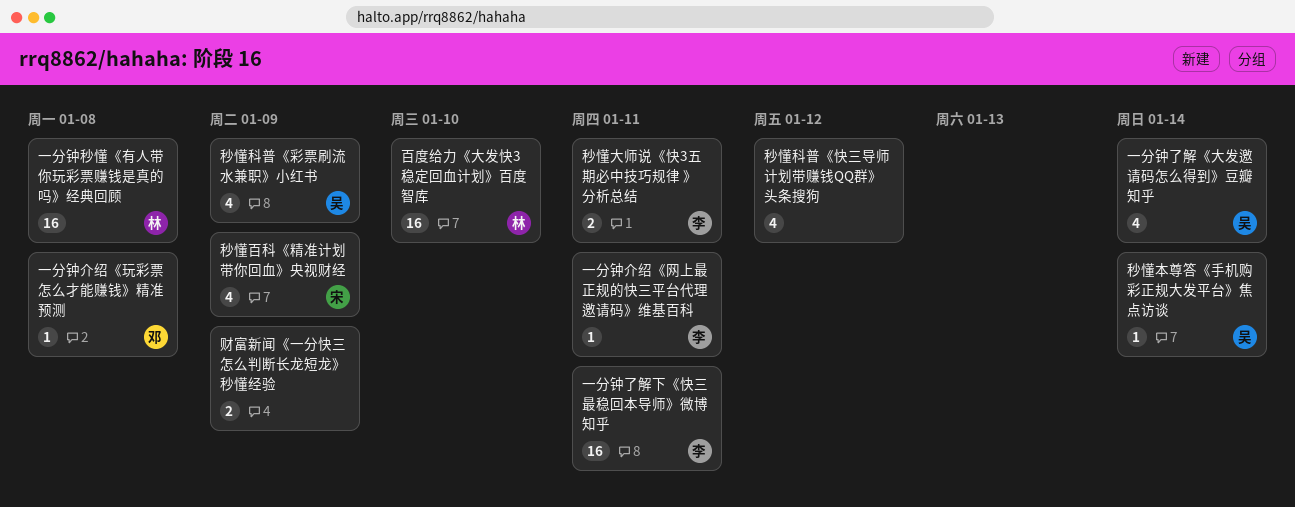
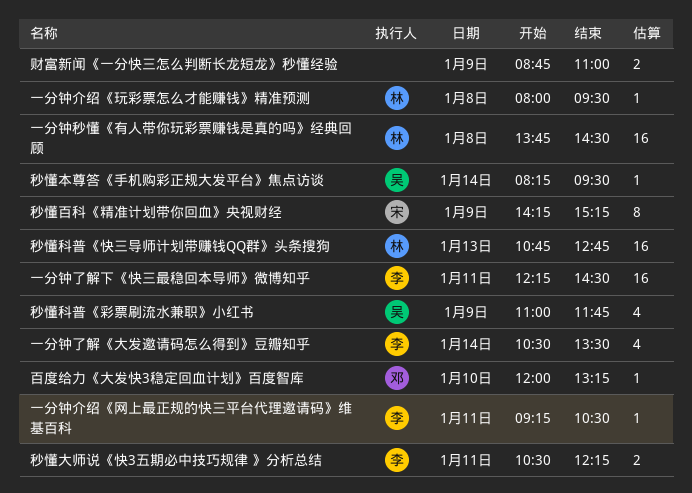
一分钟了解《大发邀请码怎么得到》豆瓣知乎, owner: 吴 -> 李
一分钟介绍《玩彩票怎么才能赚钱》精准预测, owner: 邓 -> 林
百度给力《大发快3稳定回血计划》百度智库, owner: 林 -> 邓
百度给力《大发快3稳定回血计划》百度智库, estimate: 16 -> 1
秒懂百科《精准计划带你回血》央视财经, estimate: 4 -> 8
秒懂科普《快三导师计划带赚钱QQ群》头条搜狗, owner: none -> 林
秒懂科普《快三导师计划带赚钱QQ群》头条搜狗, estimate: 4 -> 16
秒懂科普《快三导师计划带赚钱QQ群》头条搜狗, day: Jan 12 -> Jan 13

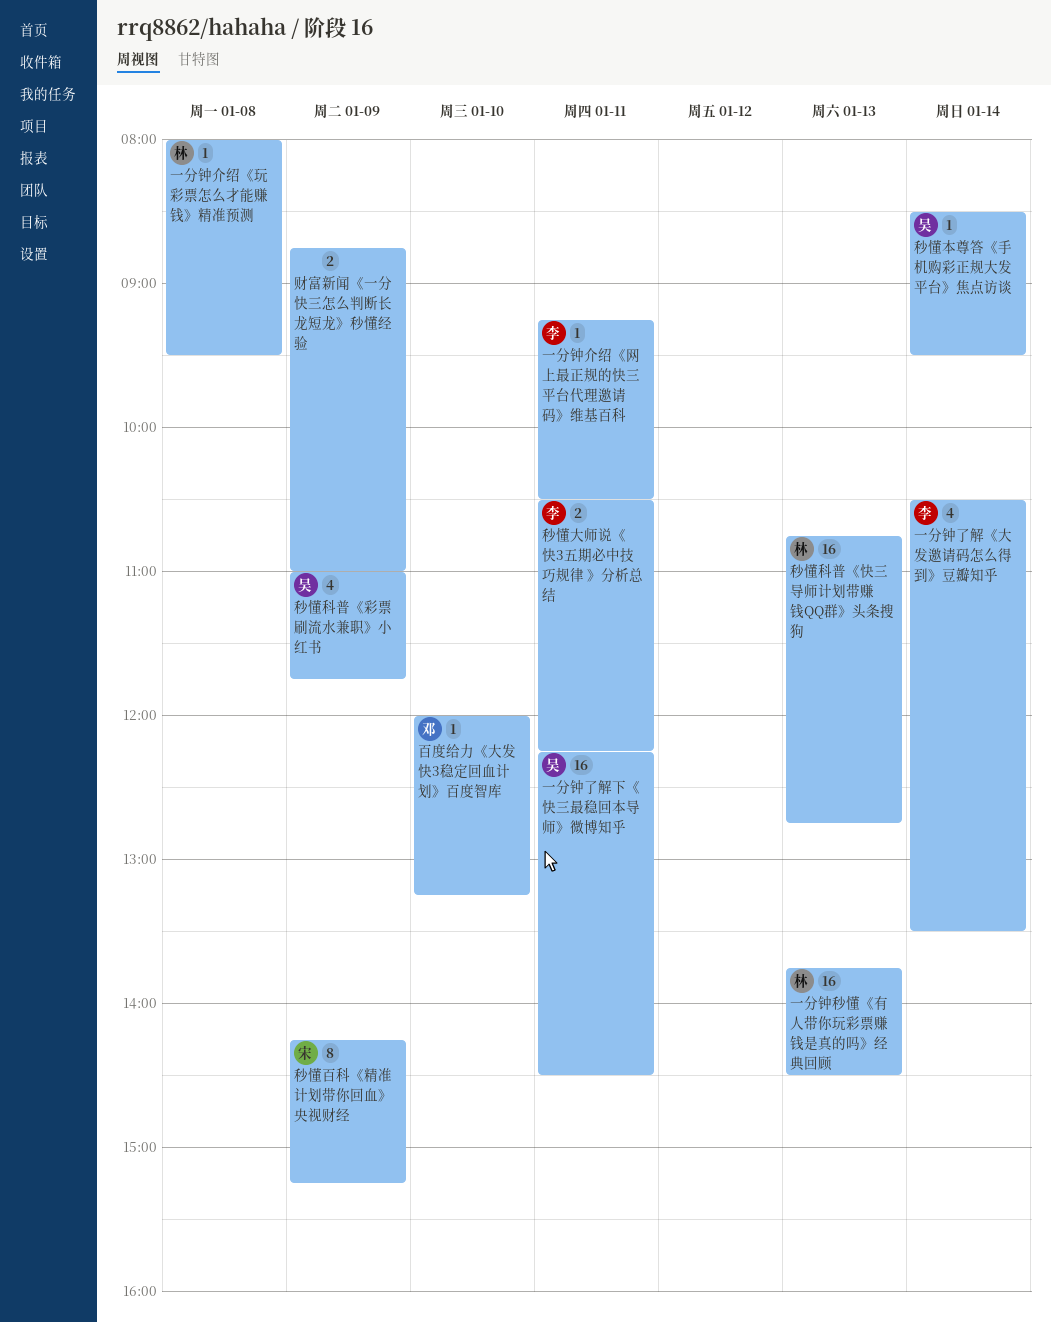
一分钟了解下《快三最稳回本导师》微博知乎, owner: 李 -> 吴
一分钟秒懂《有人带你玩彩票赚钱是真的吗》经典回顾, day: Jan 8 -> Jan 13
秒懂本尊答《手机购彩正规大发平台》焦点访谈, begins: 08:15 -> 08:30

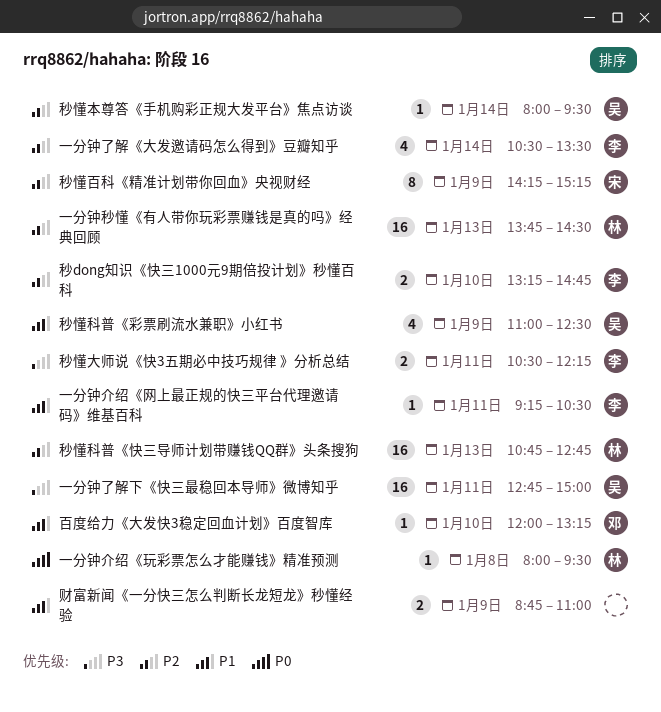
一分钟了解下《快三最稳回本导师》微博知乎, begins: 12:15 -> 12:45
一分钟了解下《快三最稳回本导师》微博知乎, ends: 14:30 -> 15:00
秒dong知识《快三1000元9期倍投计划》秒懂百科: none -> present
秒懂本尊答《手机购彩正规大发平台》焦点访谈, begins: 08:30 -> 08:00
秒懂科普《彩票刷流水兼职》小红书, ends: 11:45 -> 12:30

